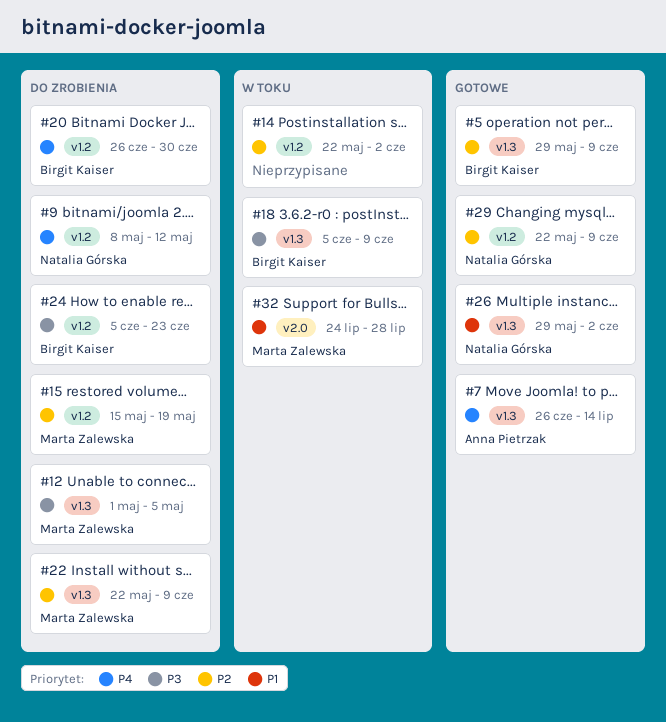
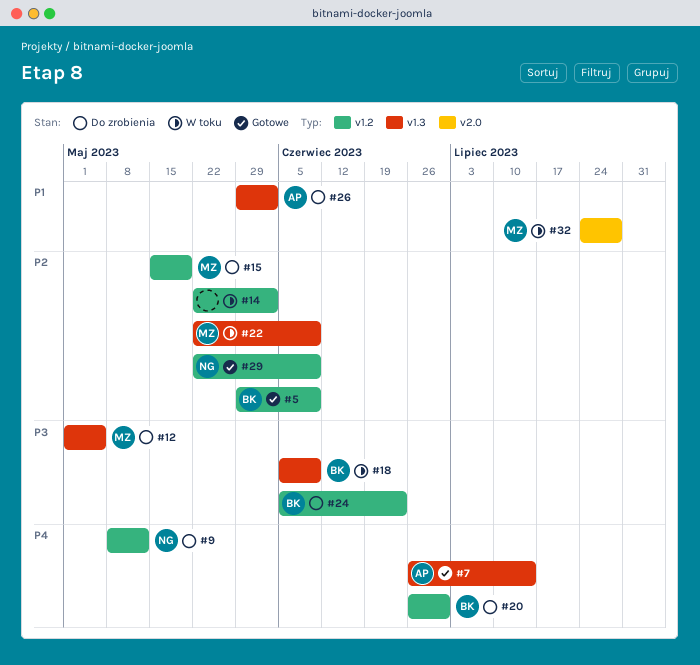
#5, label: v1.3 -> v1.2
#22, status: Do zrobienia -> W toku
#26, status: Gotowe -> Do zrobienia
#26, owner: Natalia Górska -> Anna Pietrzak

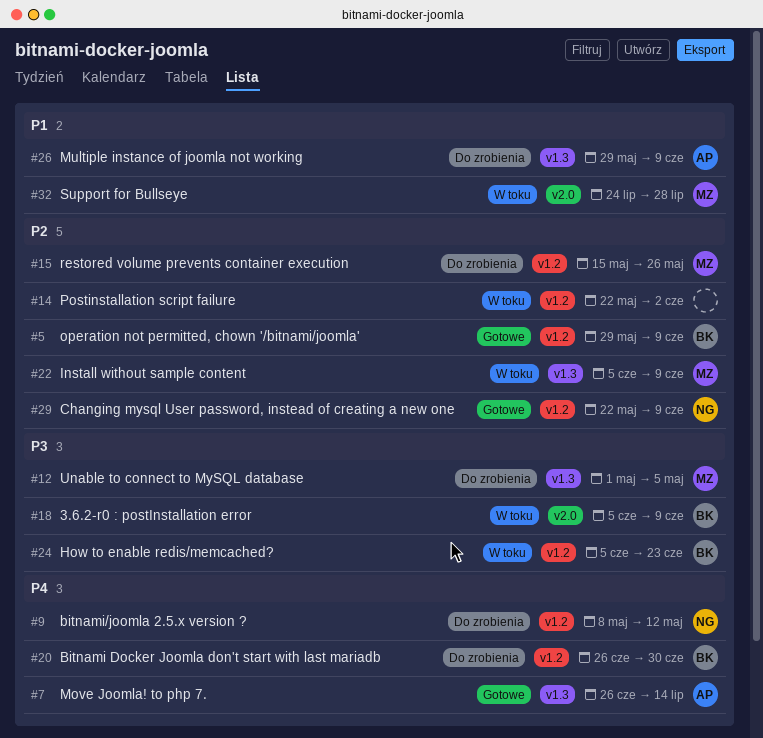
#15, due: May 19 -> May 26
#18, label: v1.3 -> v2.0
#22, start: May 22 -> Jun 5
#24, status: Do zrobienia -> W toku
#26, due: Jun 2 -> Jun 9

